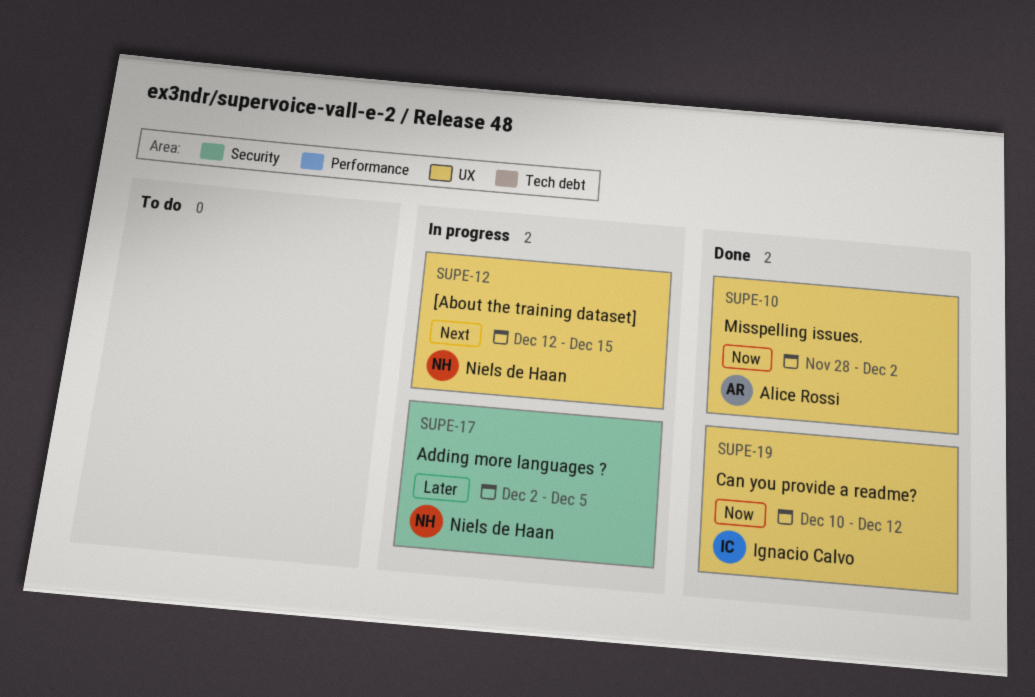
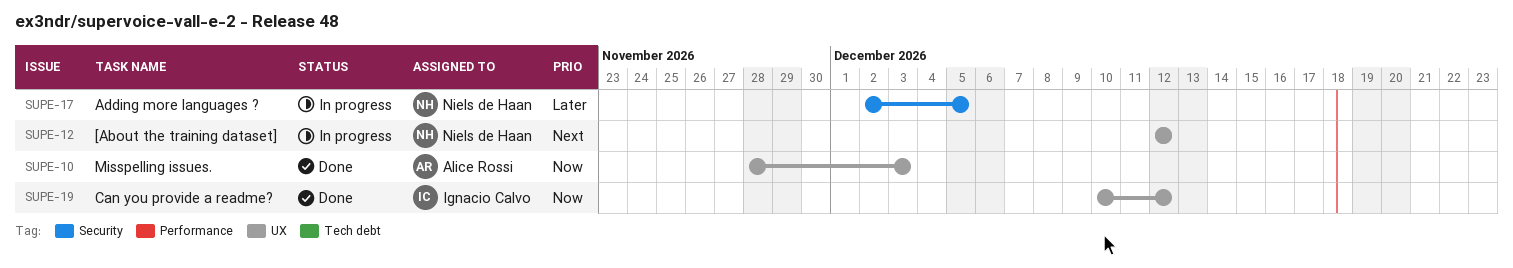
SUPE-10, due: Dec 2 -> Dec 3
SUPE-12, due: Dec 15 -> Dec 12

